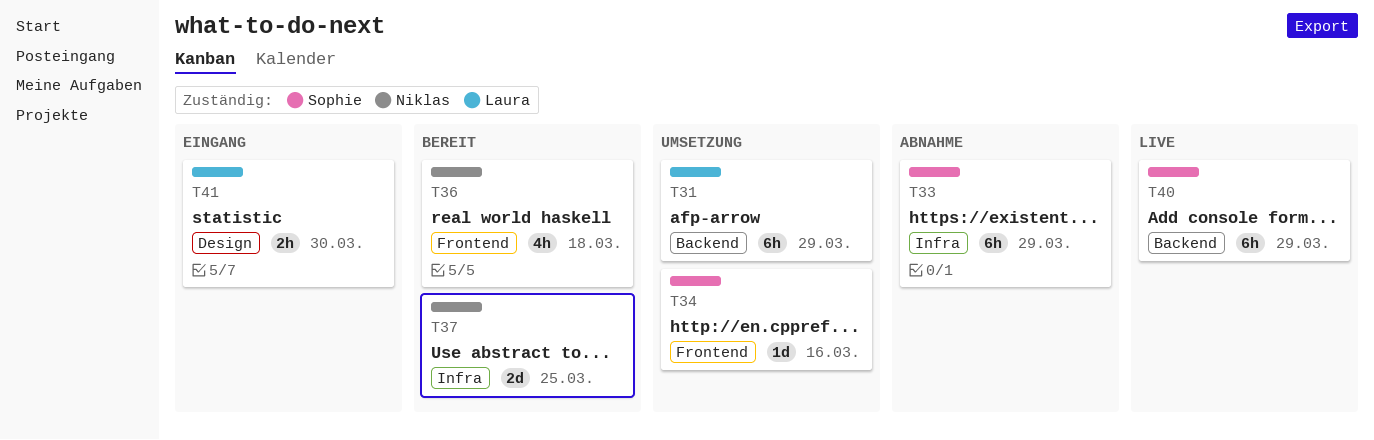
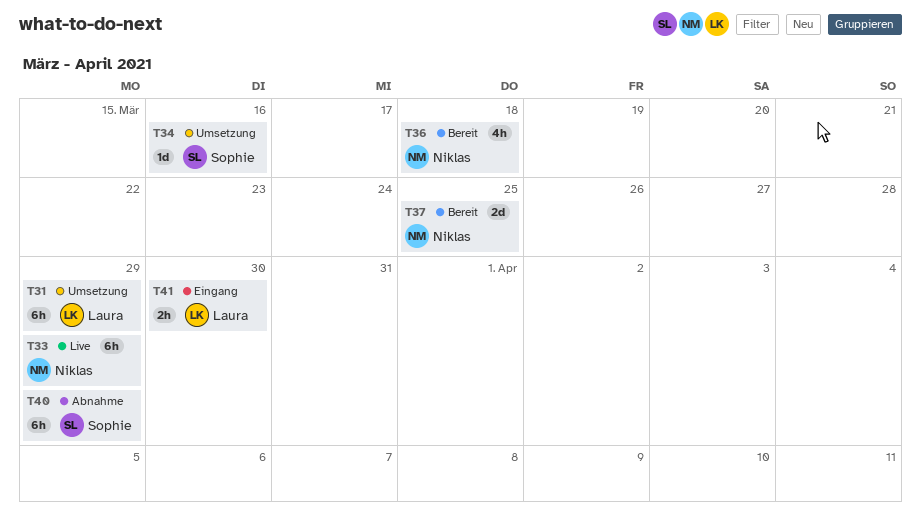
T33, status: Abnahme -> Live
T33, owner: Sophie -> Niklas
T40, status: Live -> Abnahme

